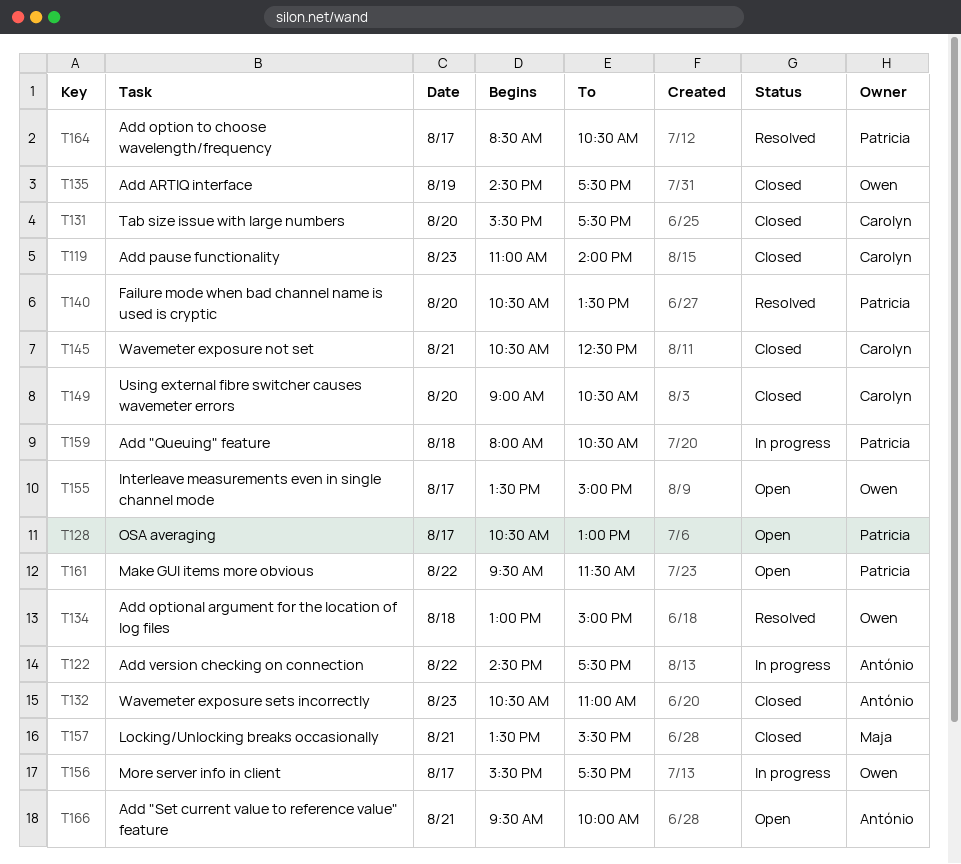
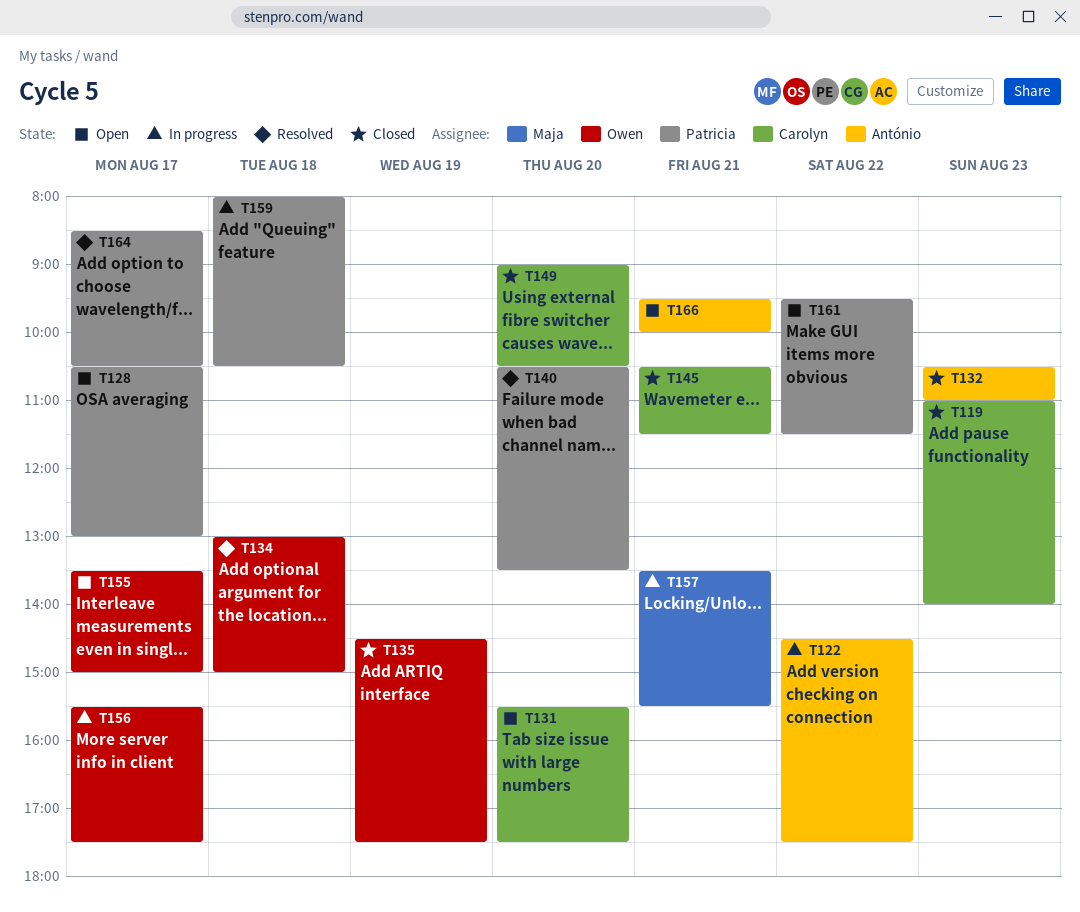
T131, status: Closed -> Open
T145, ends: 12:30 -> 11:30
T157, status: Closed -> In progress

